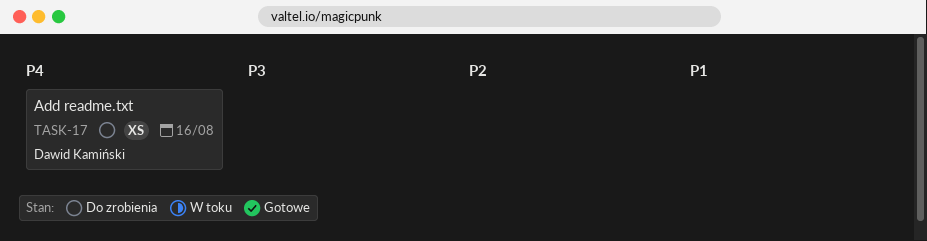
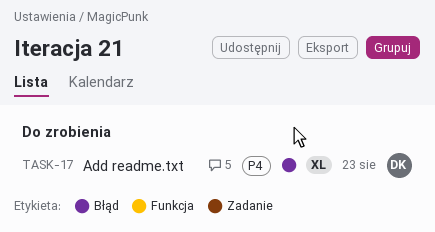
TASK-17, estimate: XS -> XL
TASK-17, due: Aug 16 -> Aug 23

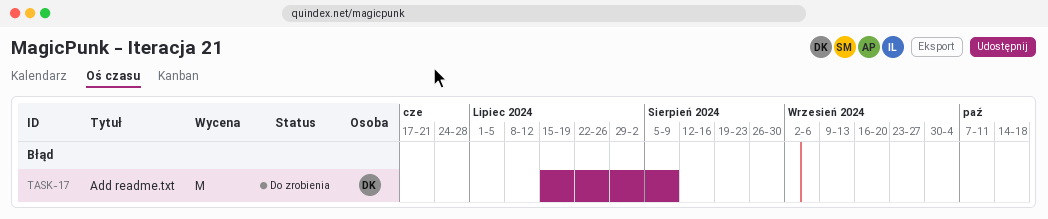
TASK-17, estimate: XL -> M
TASK-17, due: Aug 23 -> Aug 9

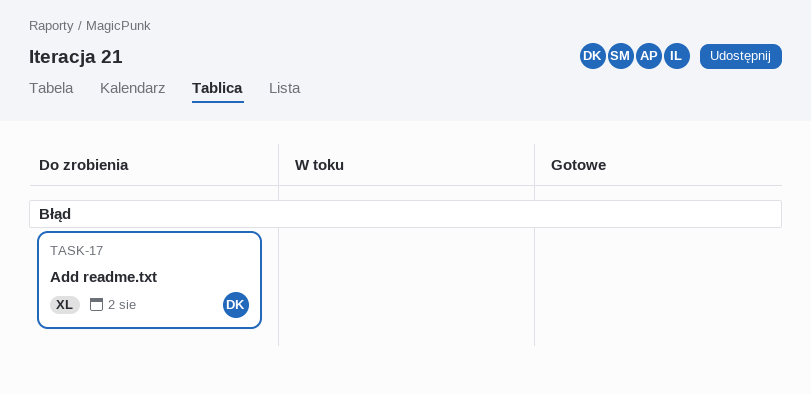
TASK-17, estimate: M -> XL
TASK-17, due: Aug 9 -> Aug 2

